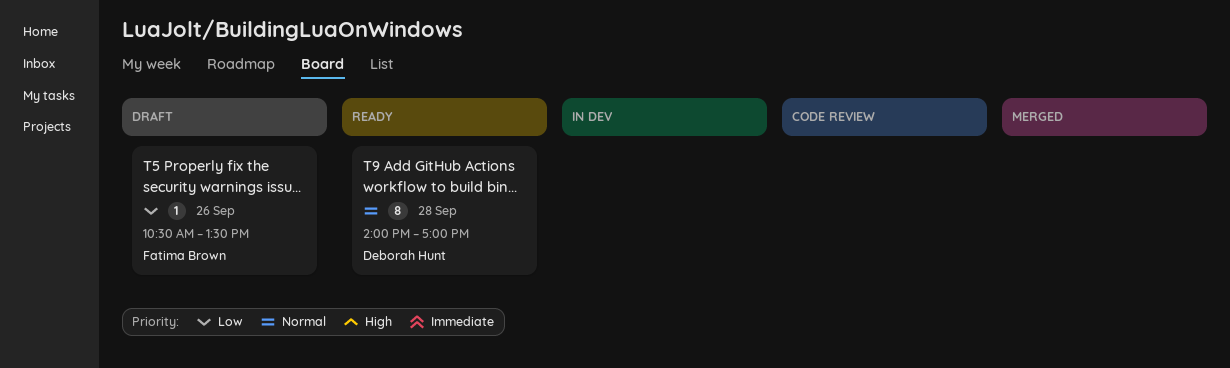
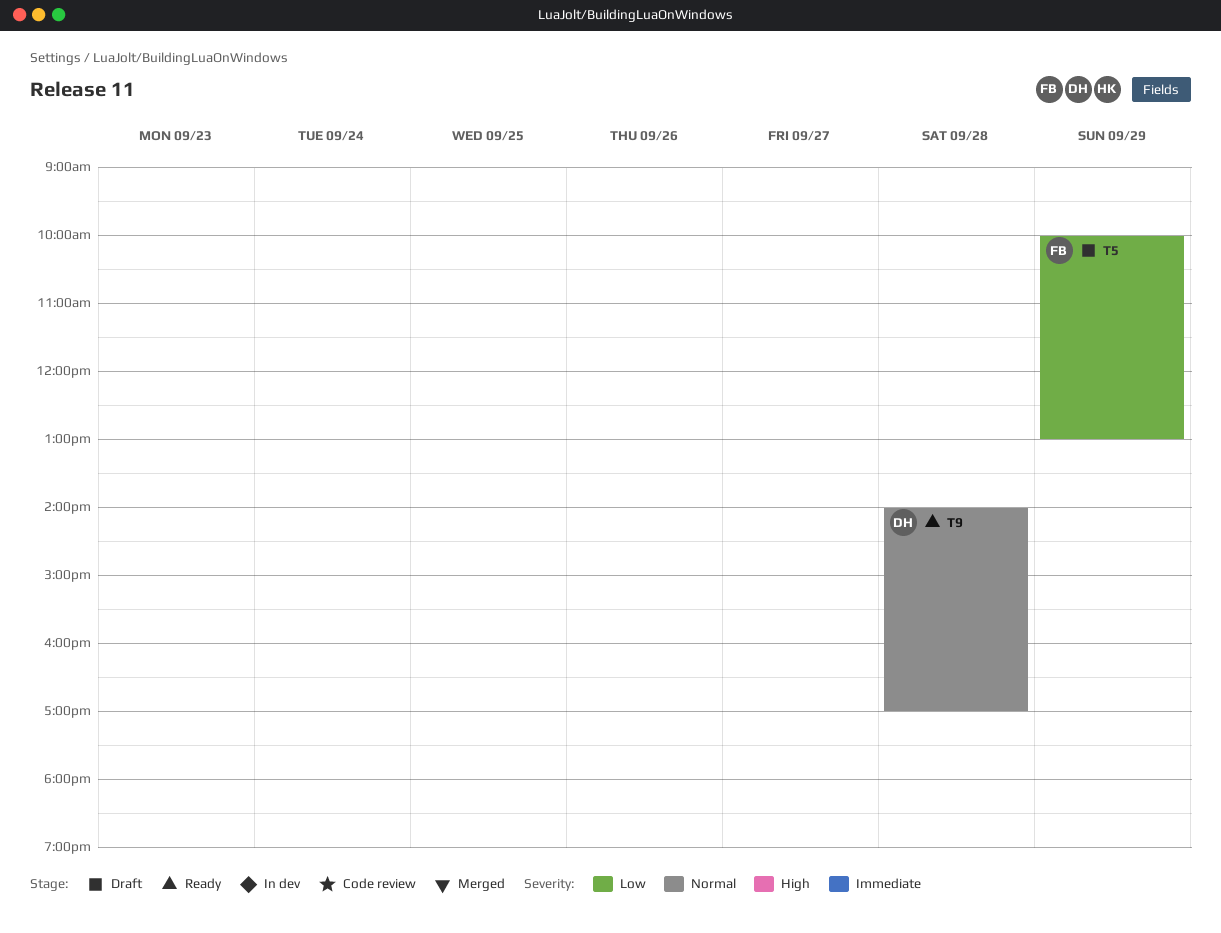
T5, day: Sep 26 -> Sep 29
T5, begins: 10:30 -> 10:00
T5, ends: 13:30 -> 13:00

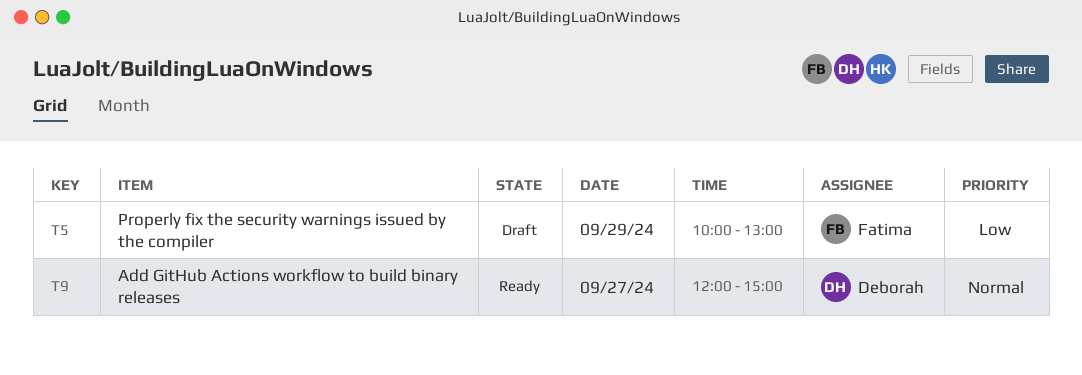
T9, day: Sep 28 -> Sep 27
T9, begins: 14:00 -> 12:00
T9, ends: 17:00 -> 15:00

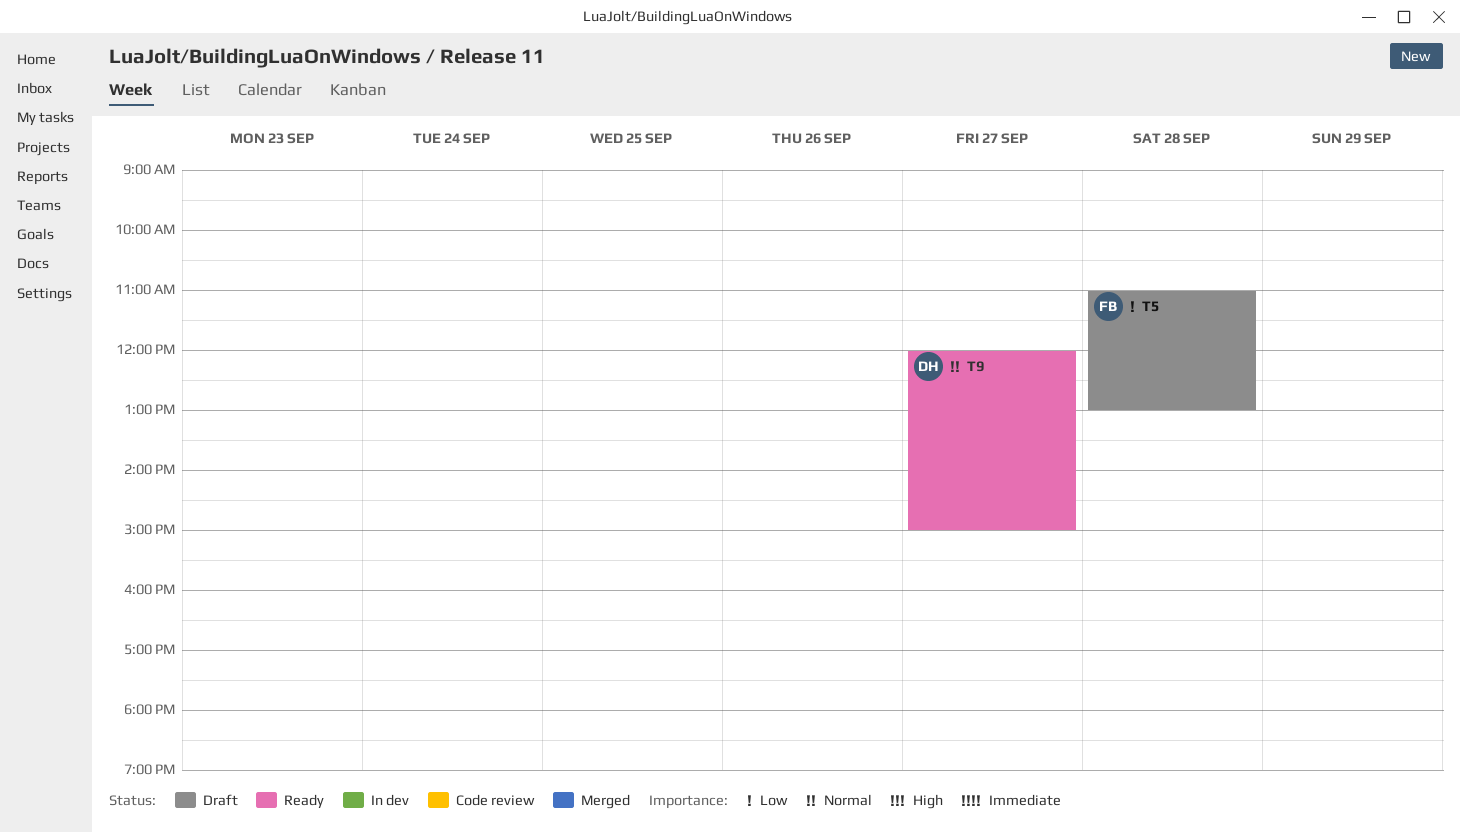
T5, day: Sep 29 -> Sep 28
T5, begins: 10:00 -> 11:00

